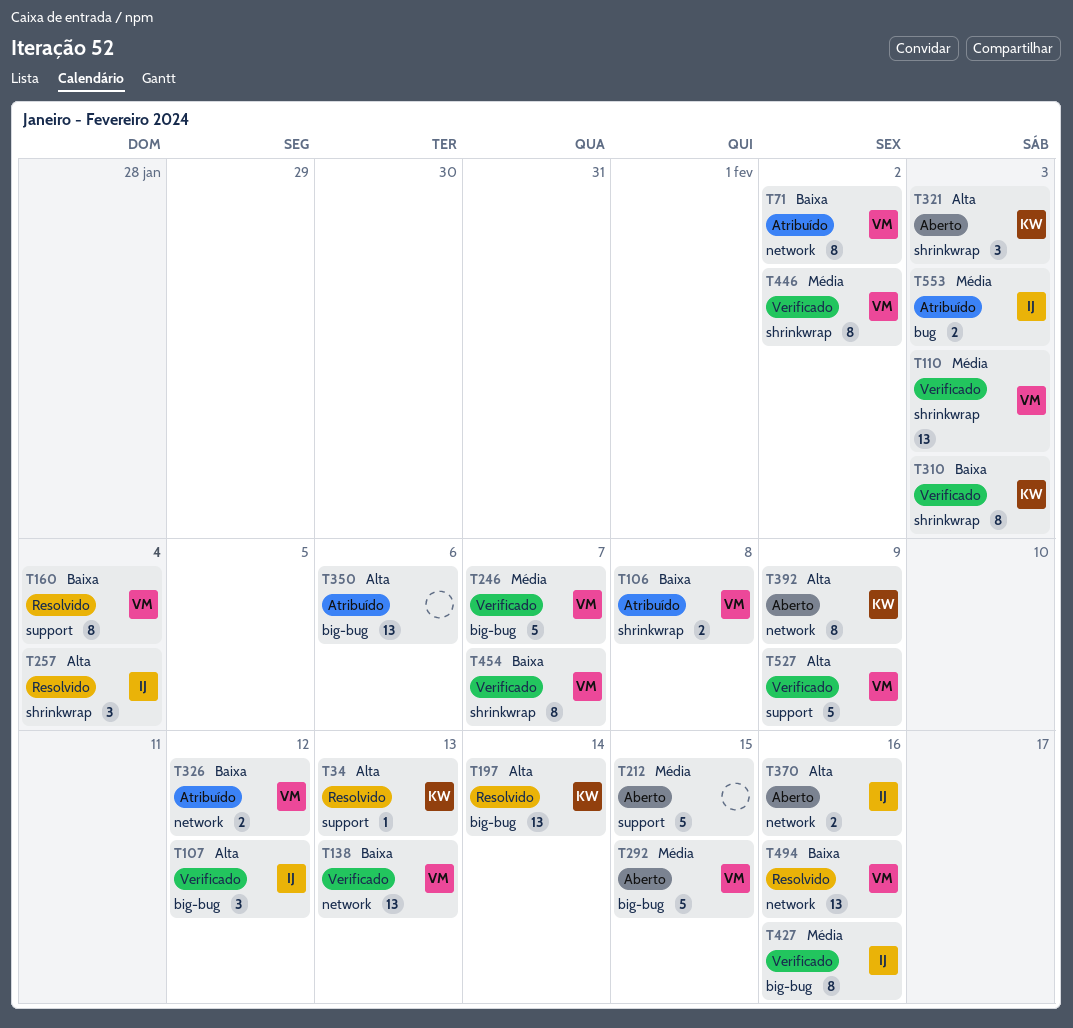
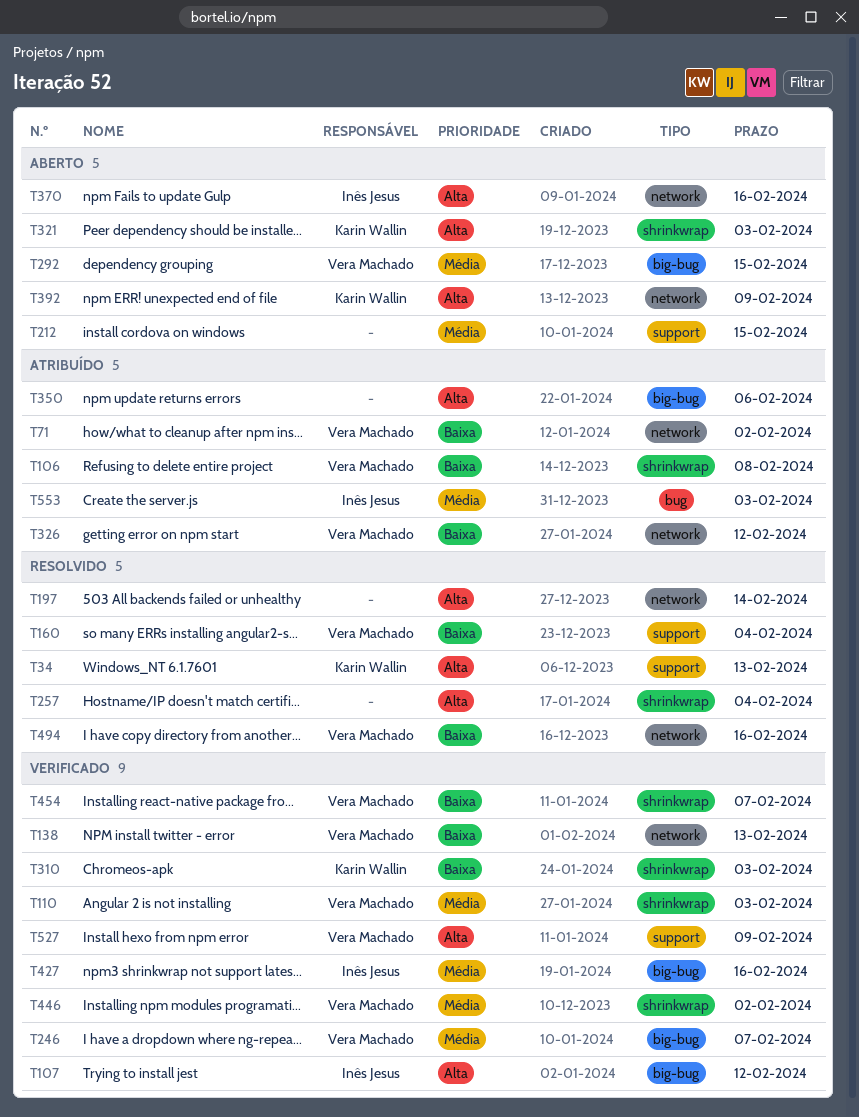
T197, owner: Karin Wallin -> none
T197, label: big-bug -> network
T257, owner: Inês Jesus -> none

